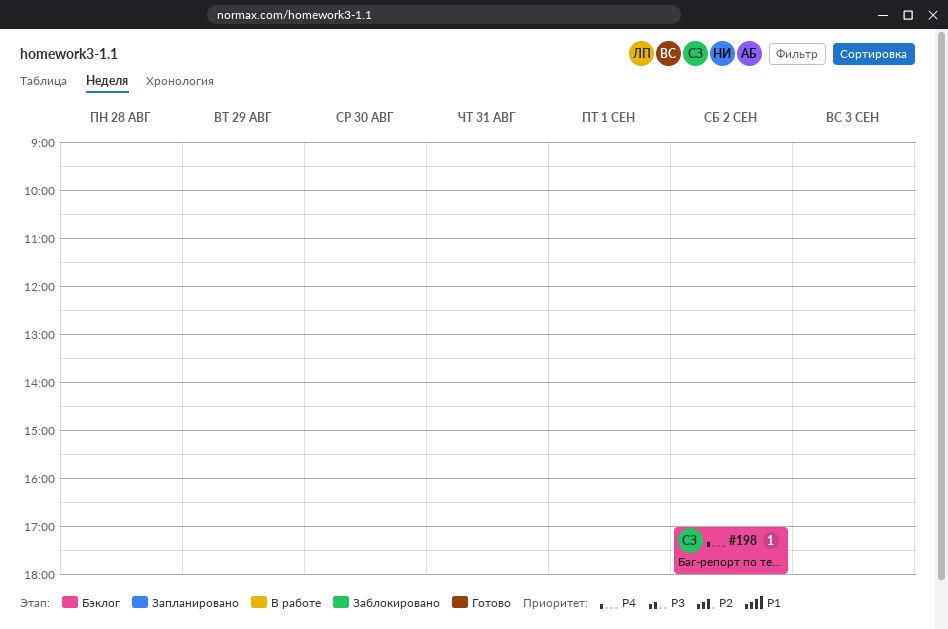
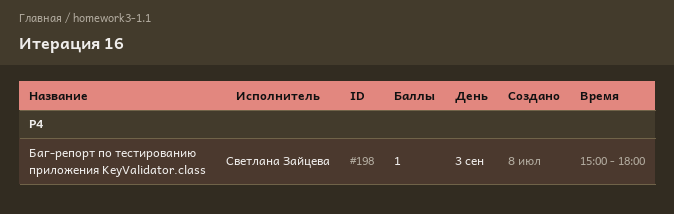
#198, day: Sep 2 -> Sep 3
#198, begins: 17:00 -> 15:00

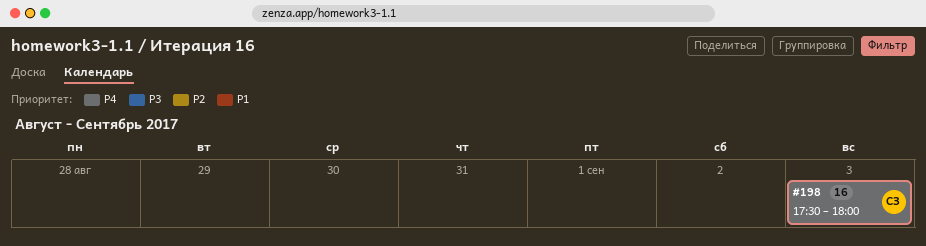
#198, estimate: 1 -> 16
#198, begins: 15:00 -> 17:30

